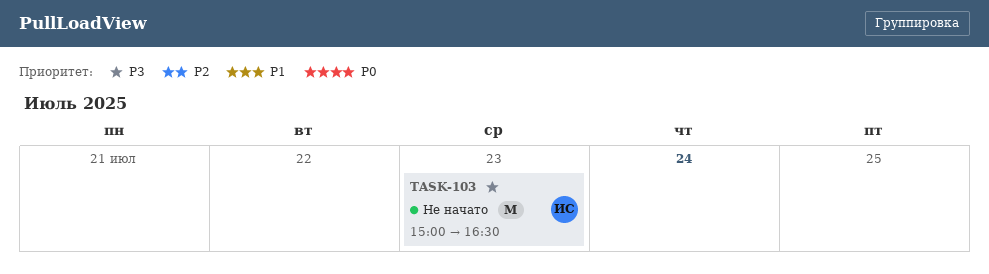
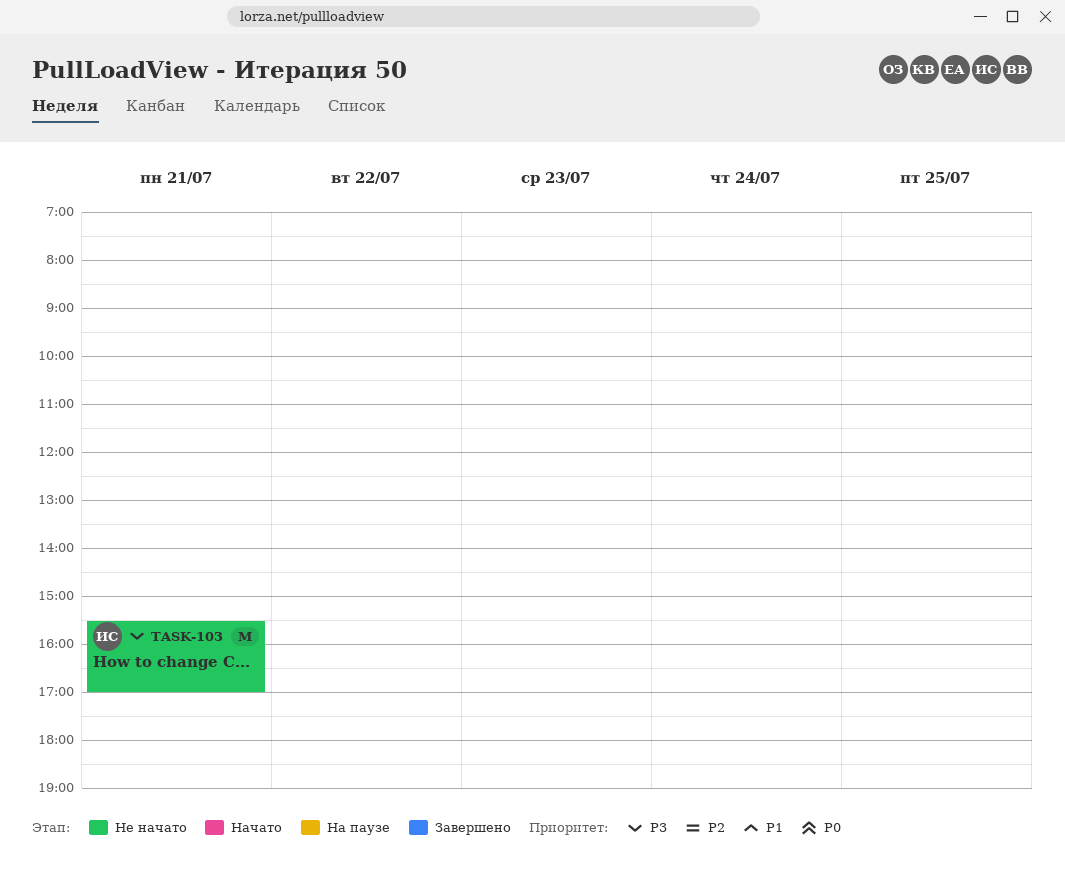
TASK-103, day: Jul 23 -> Jul 21
TASK-103, begins: 15:00 -> 15:30
TASK-103, ends: 16:30 -> 17:00

